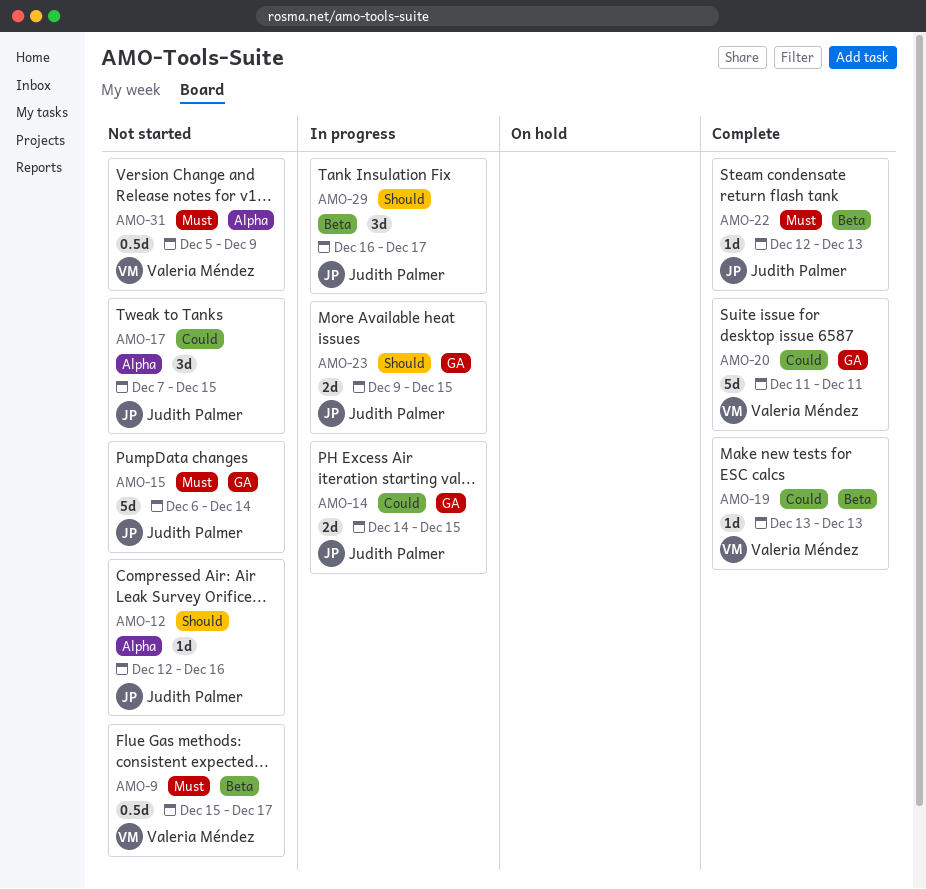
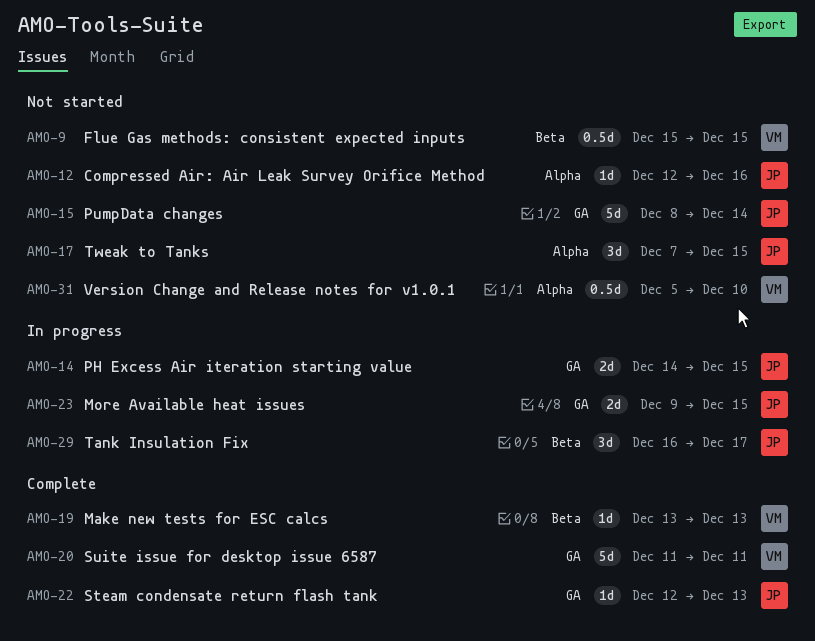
AMO-9, due: Dec 17 -> Dec 15
AMO-15, start: Dec 6 -> Dec 8
AMO-22, label: Beta -> GA
AMO-31, due: Dec 9 -> Dec 10

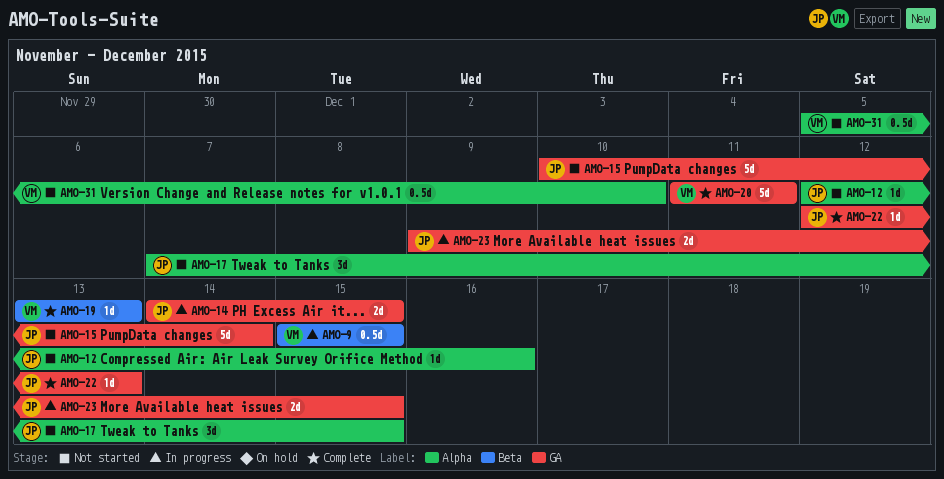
AMO-9, status: Not started -> In progress
AMO-15, start: Dec 8 -> Dec 10
AMO-29: present -> none

